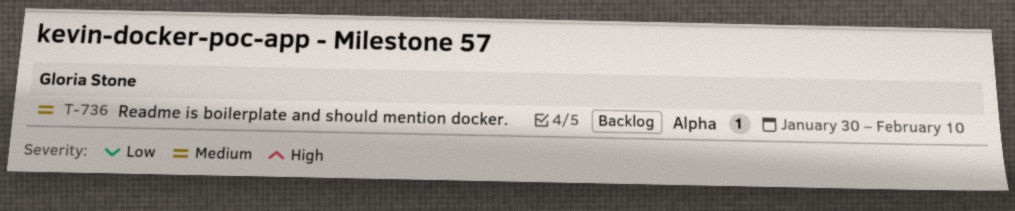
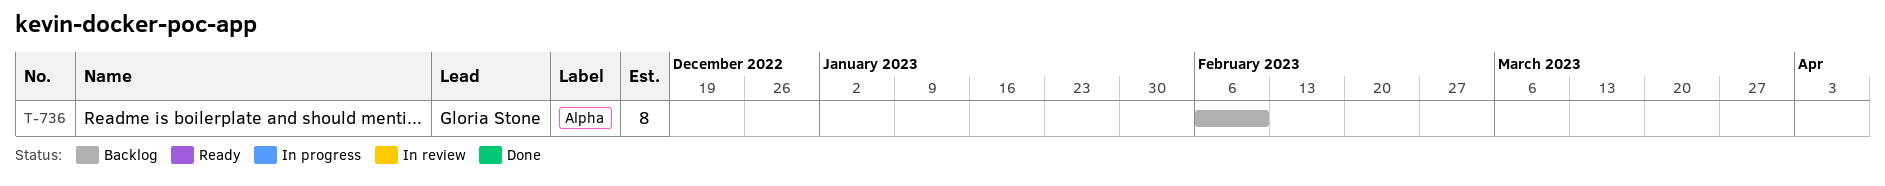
T-736, estimate: 1 -> 8
T-736, start: Jan 30 -> Feb 6

